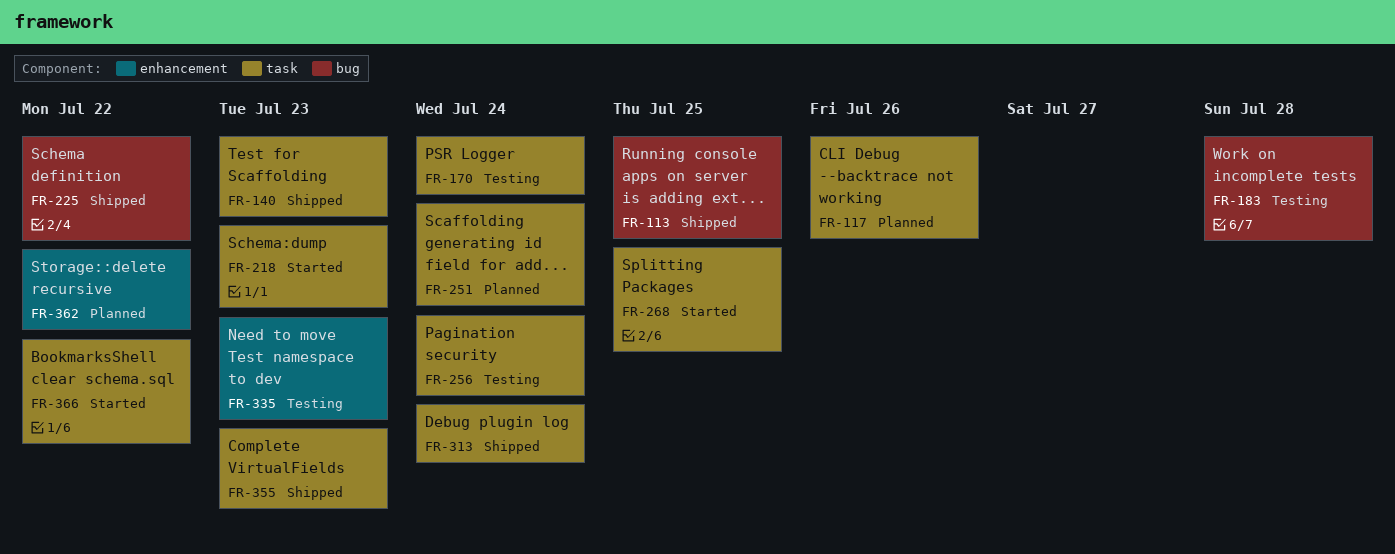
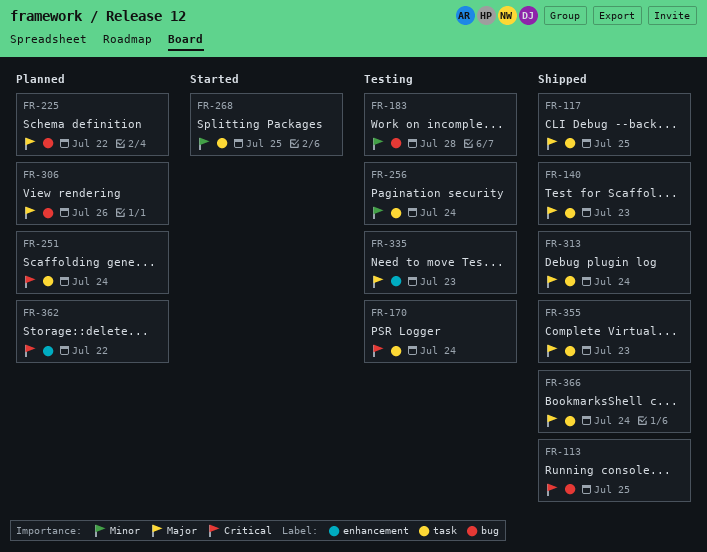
FR-117, status: Planned -> Shipped
FR-117, due: Jul 26 -> Jul 25
FR-218: present -> none
FR-225, status: Shipped -> Planned
FR-306: none -> present
FR-366, status: Started -> Shipped
FR-366, due: Jul 22 -> Jul 24

